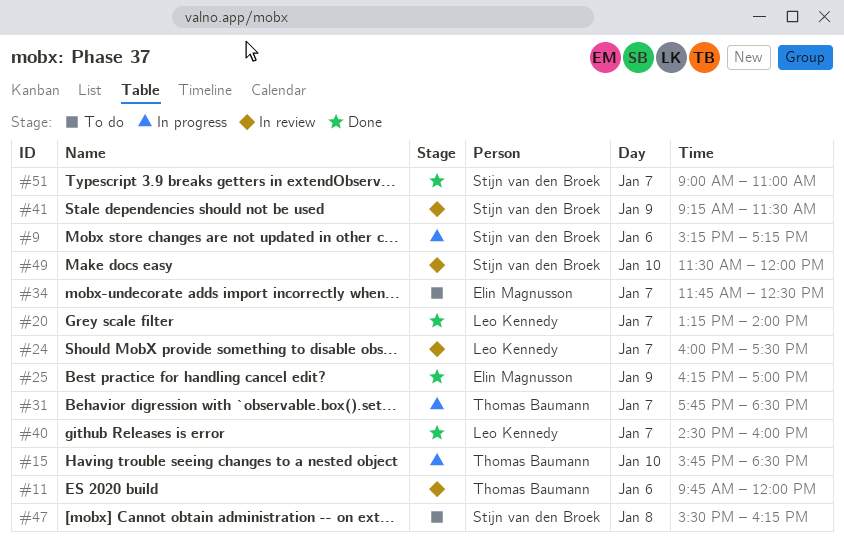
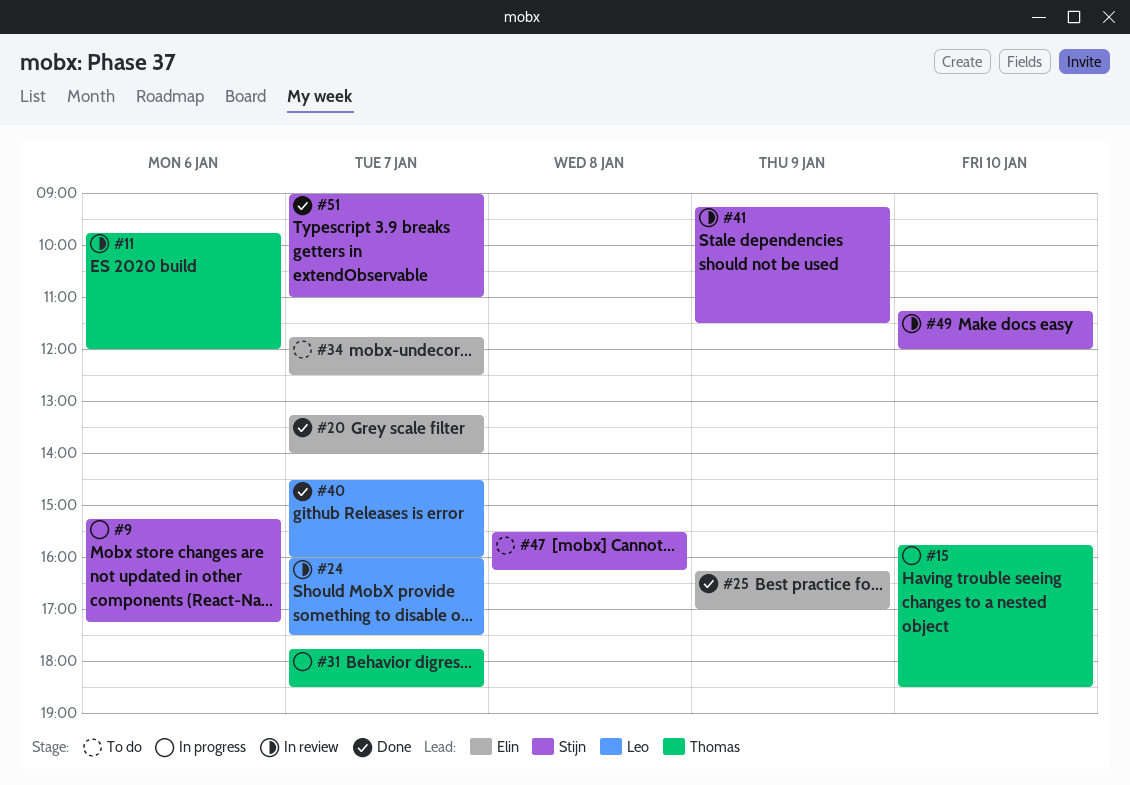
#20, owner: Leo Kennedy -> Elin Magnusson
#49, begins: 11:30 -> 11:15

